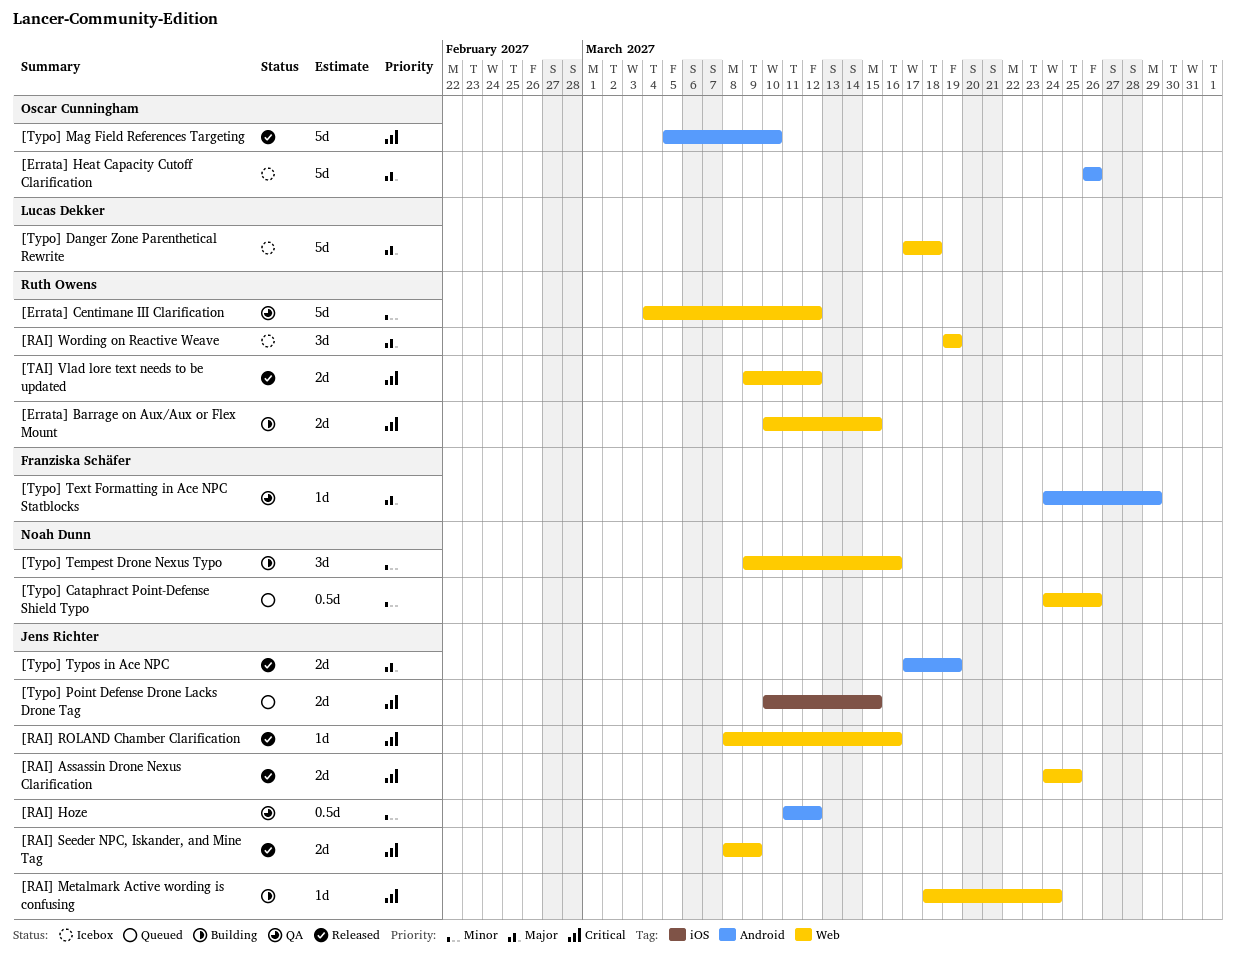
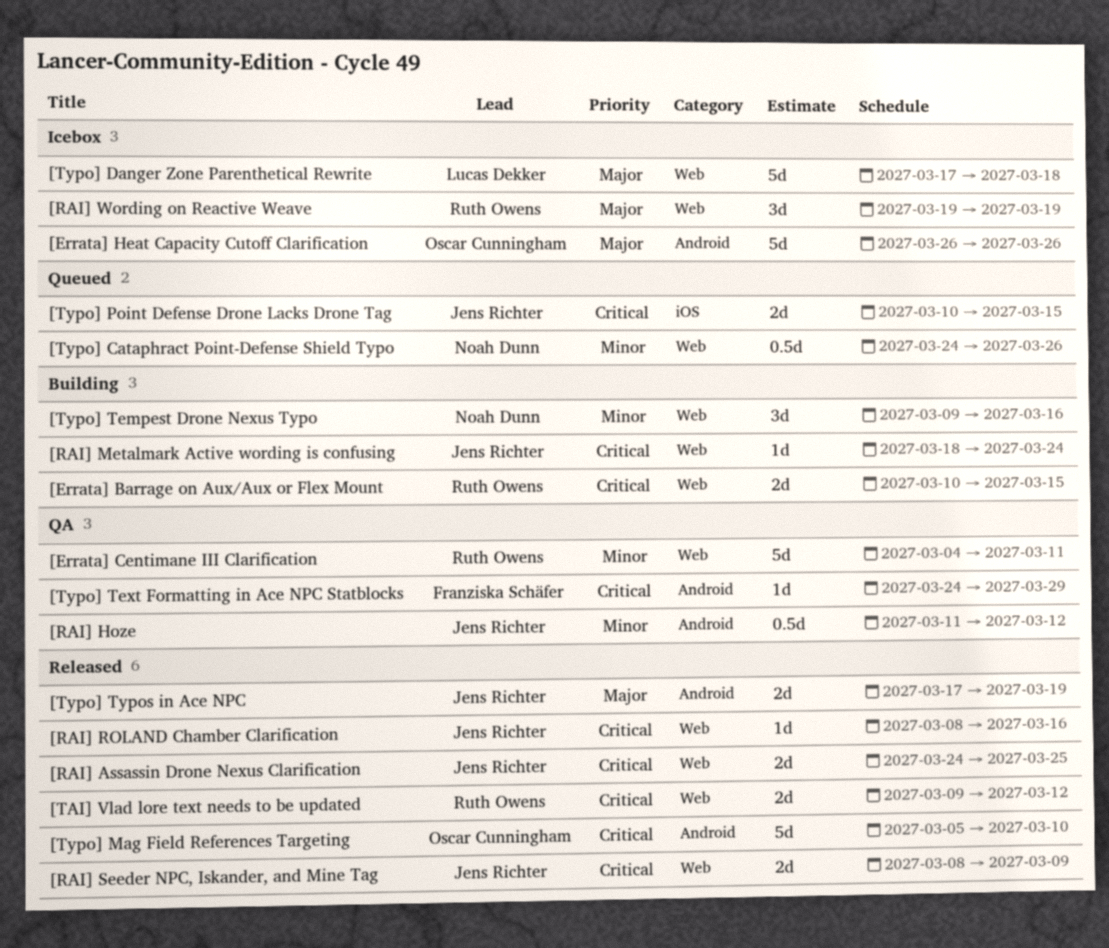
[Errata] Centimane III Clarification, due: Mar 12 -> Mar 11
[Typo] Text Formatting in Ace NPC Statblocks, priority: Major -> Critical

